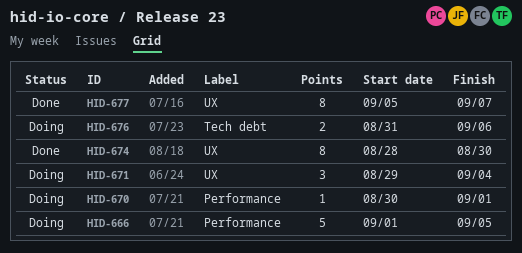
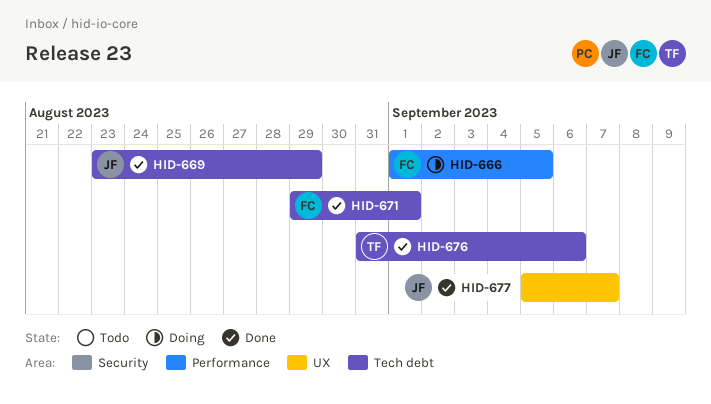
HID-669: none -> present
HID-670: present -> none
HID-671, status: Doing -> Done
HID-671, label: UX -> Tech debt
HID-671, due: Sep 4 -> Sep 1
HID-674: present -> none
HID-676, status: Doing -> Done

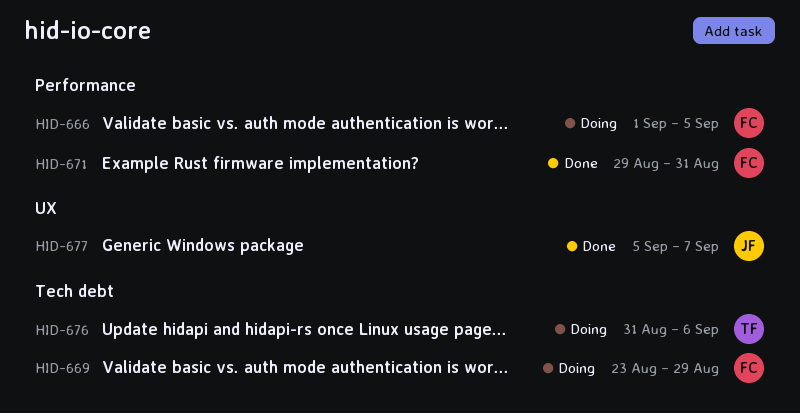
HID-669, status: Done -> Doing
HID-669, owner: JF -> FC
HID-671, label: Tech debt -> Performance
HID-671, due: Sep 1 -> Aug 31
HID-676, status: Done -> Doing

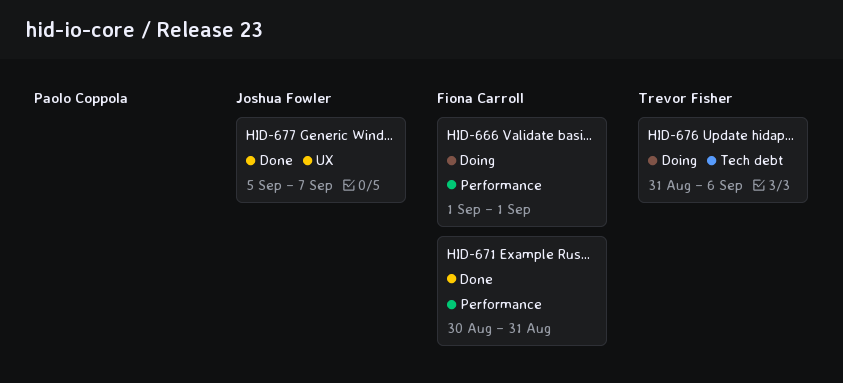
HID-666, due: Sep 5 -> Sep 1
HID-669: present -> none
HID-671, start: Aug 29 -> Aug 30

